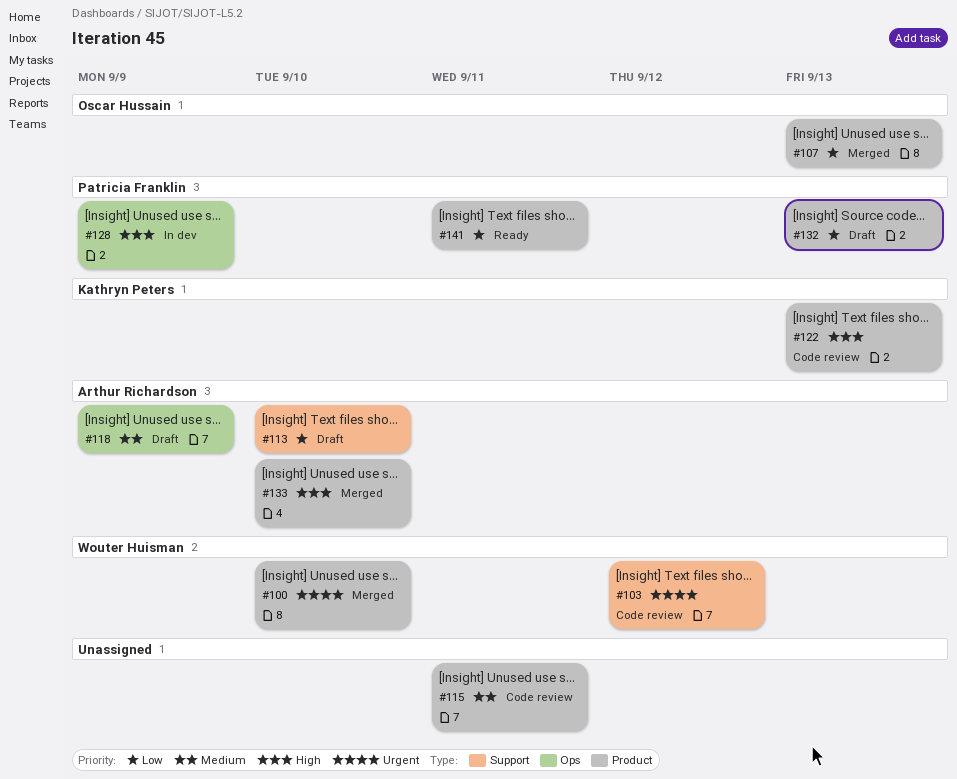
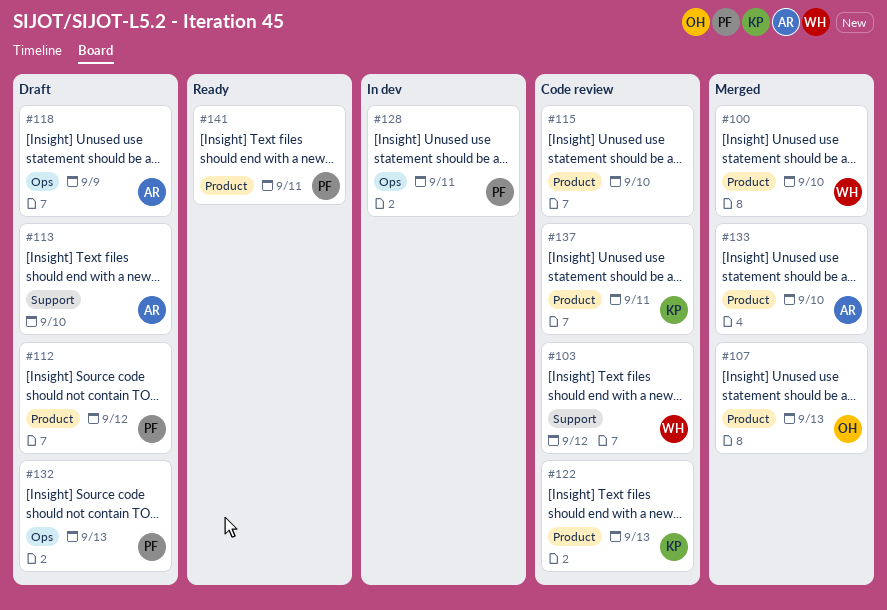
#112: none -> present
#115, due: Sep 11 -> Sep 10
#128, due: Sep 9 -> Sep 11
#132, label: Product -> Ops
#137: none -> present

